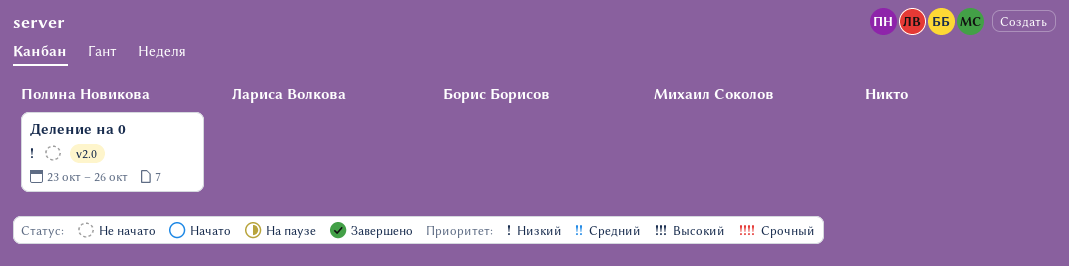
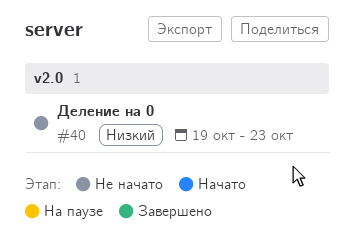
Деление на 0, start: Oct 23 -> Oct 19
Деление на 0, due: Oct 26 -> Oct 23

